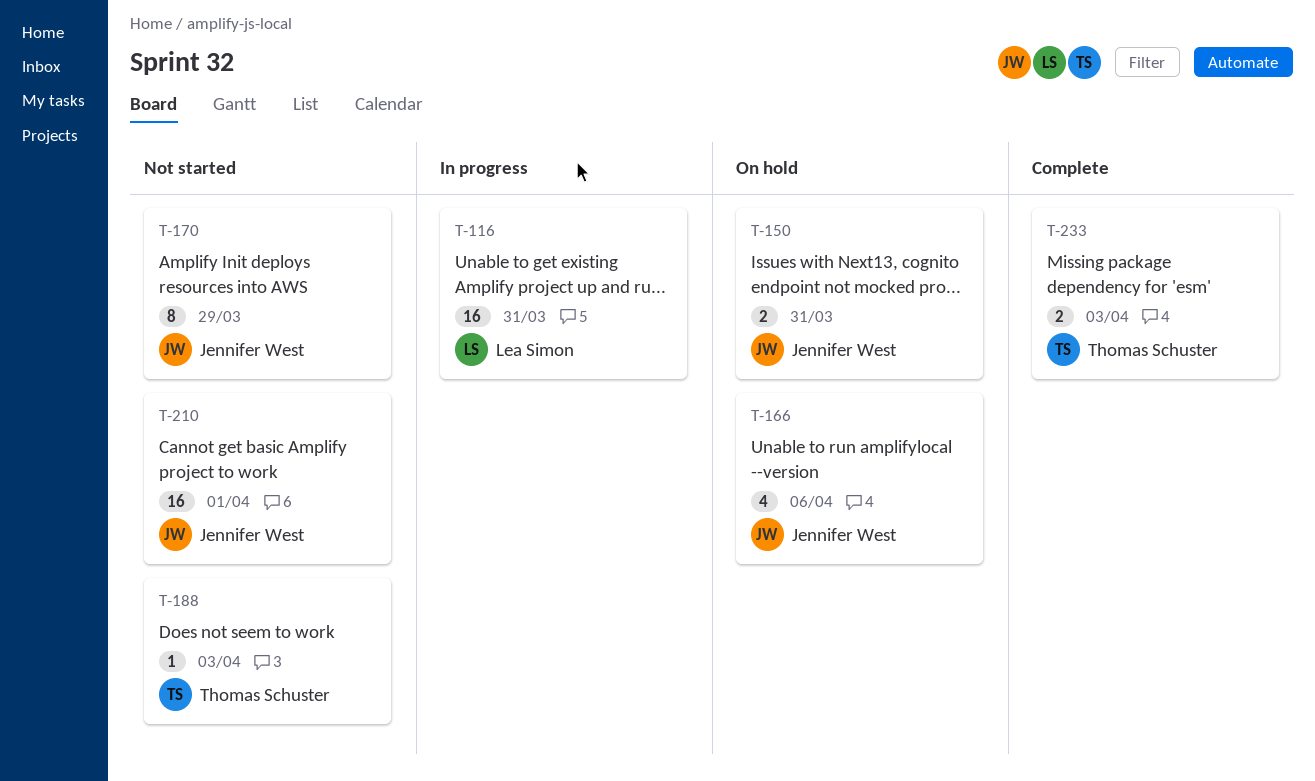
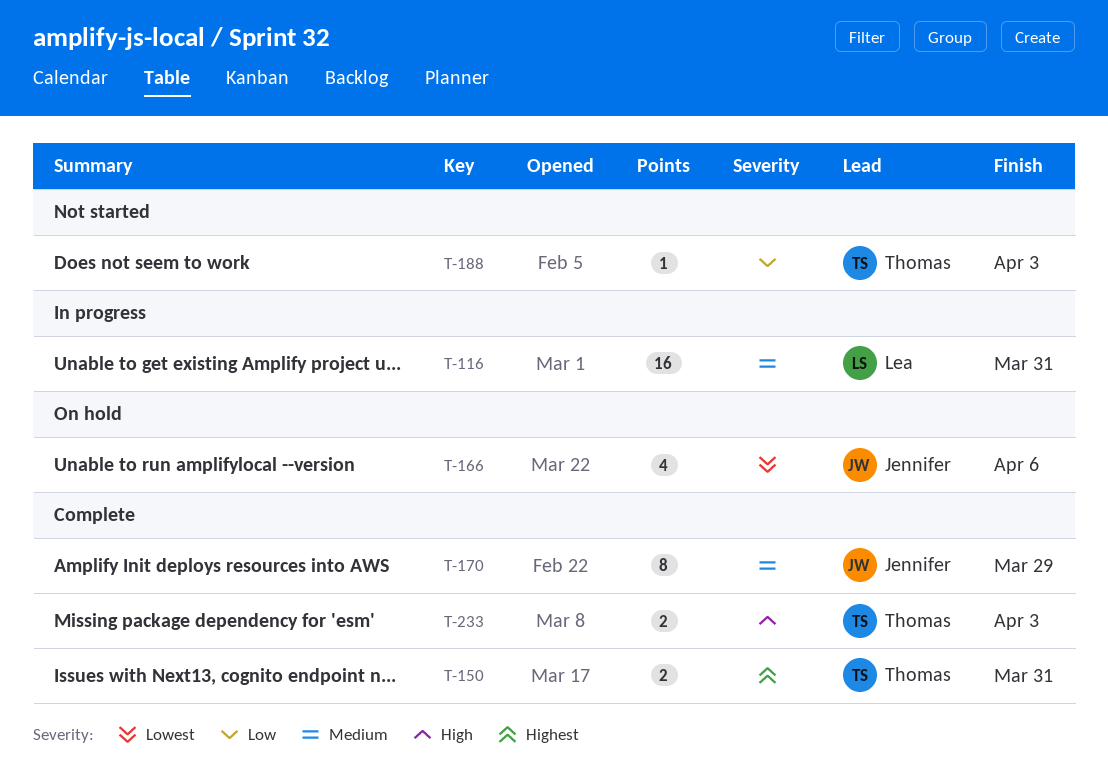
T-150, status: On hold -> Complete
T-150, owner: Jennifer West -> Thomas Schuster
T-170, status: Not started -> Complete
T-210: present -> none

